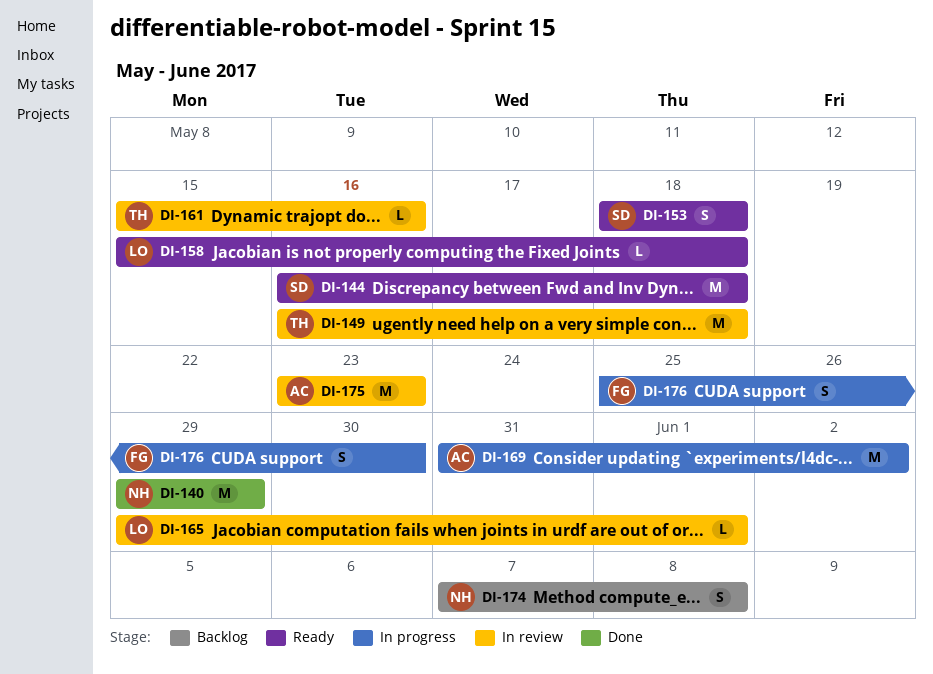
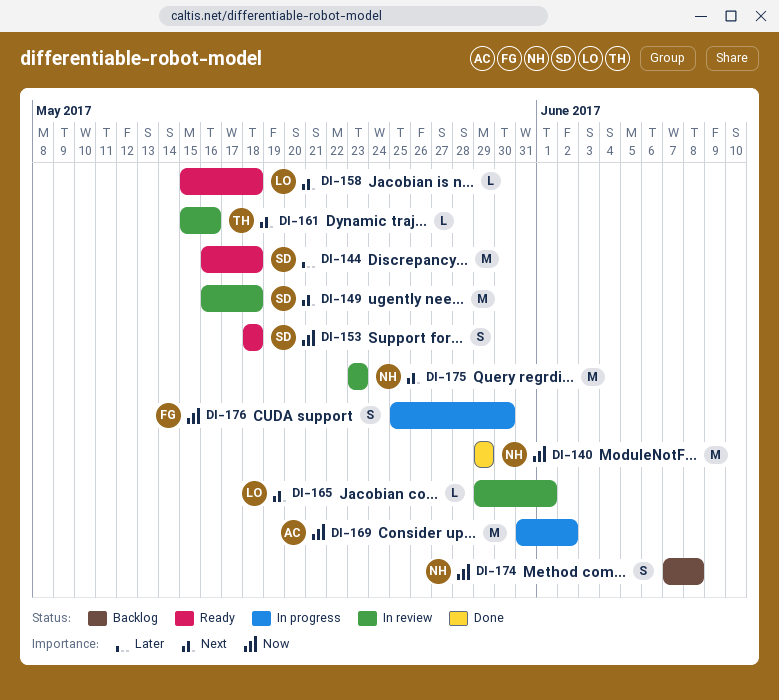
DI-149, owner: TH -> SD
DI-175, owner: AC -> NH

